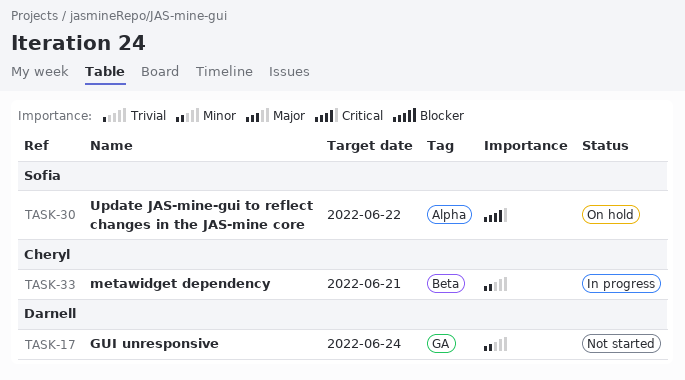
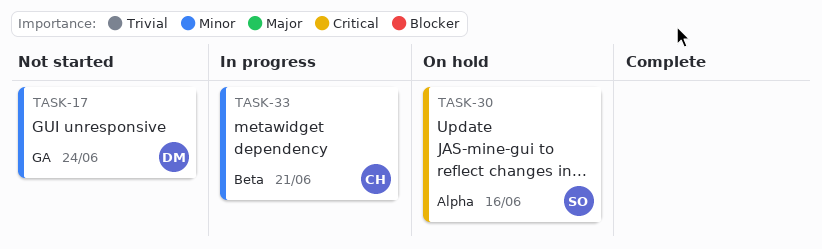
TASK-30, due: Jun 22 -> Jun 16

